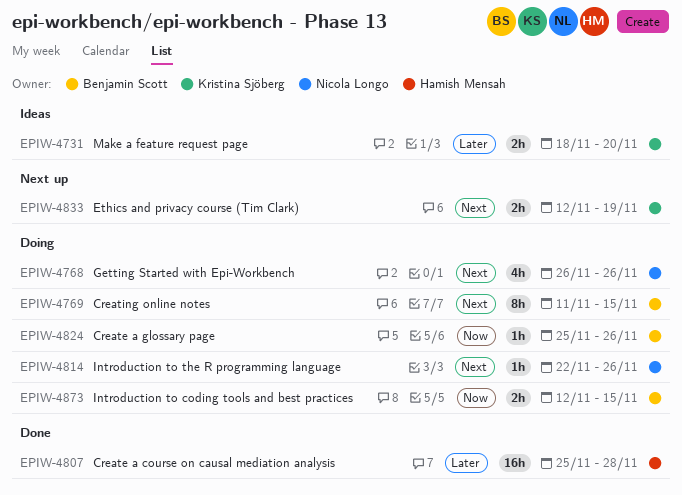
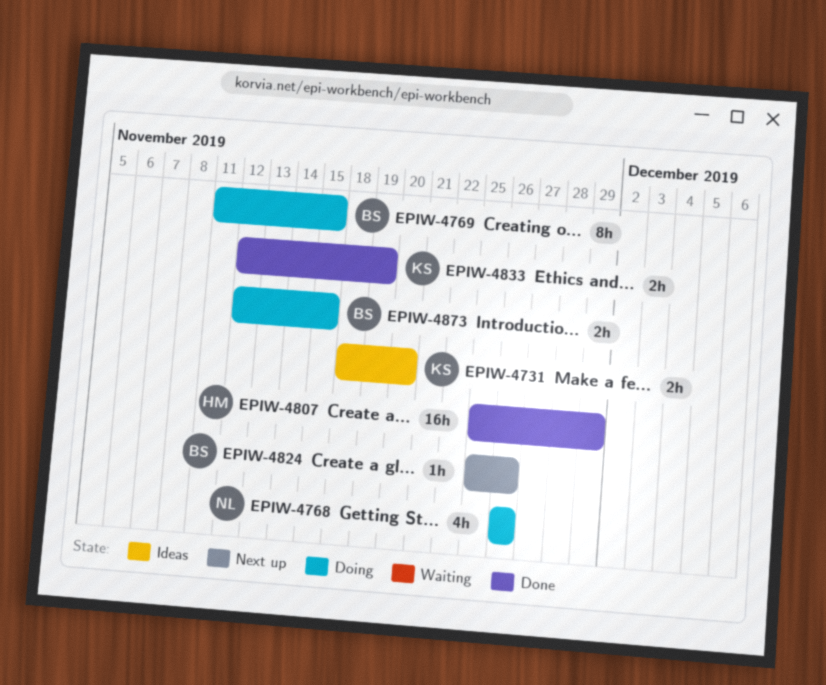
EPIW-4807, due: Nov 28 -> Nov 29
EPIW-4814: present -> none
EPIW-4824, status: Doing -> Next up
EPIW-4833, status: Next up -> Done

